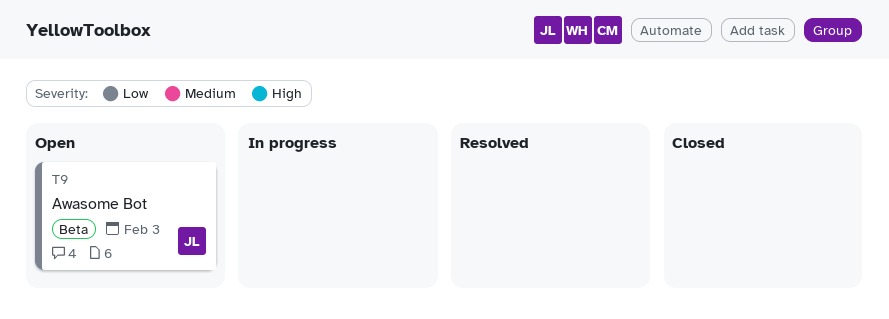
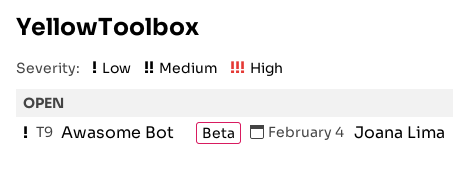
T9, due: Feb 3 -> Feb 4

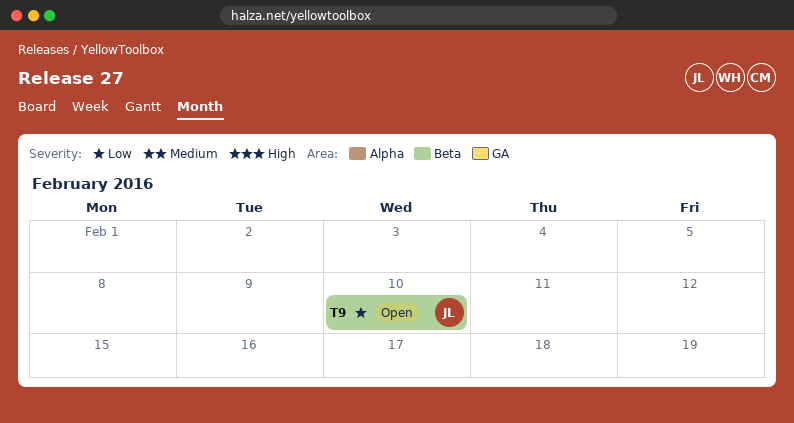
T9, due: Feb 4 -> Feb 10

